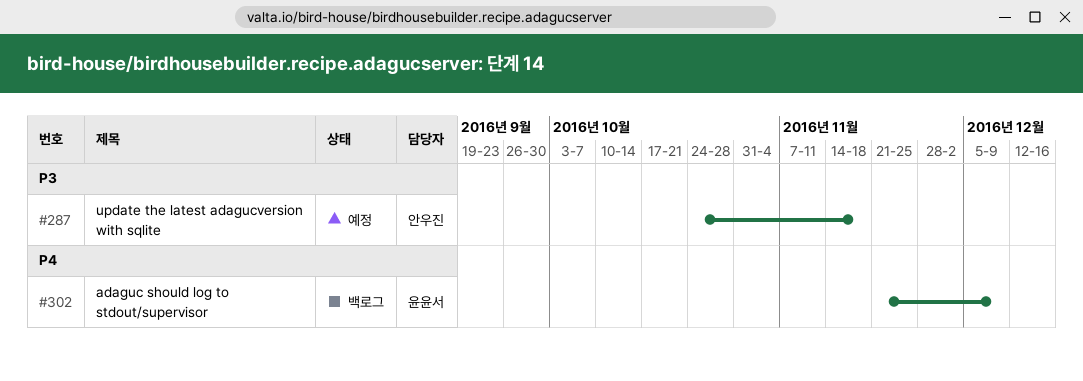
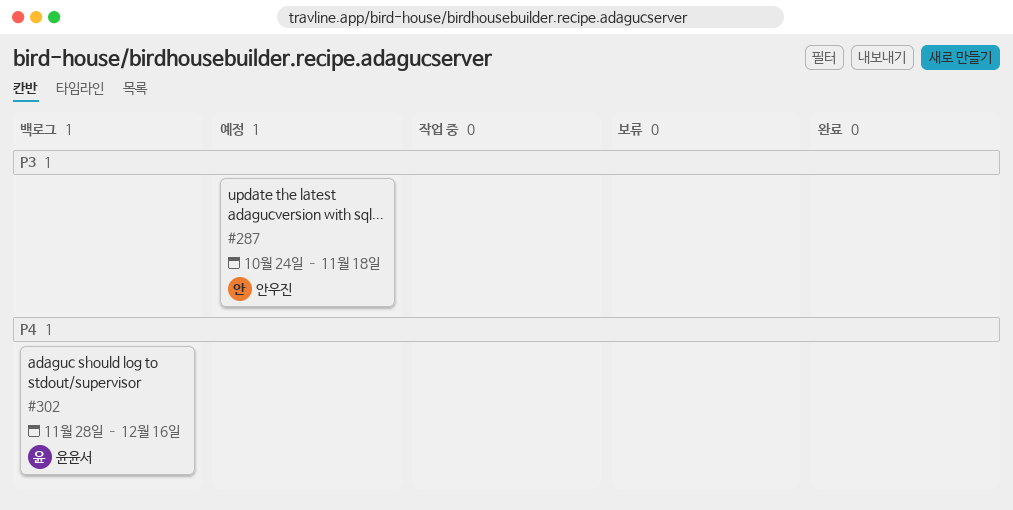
#302, start: Nov 21 -> Nov 28
#302, due: Dec 9 -> Dec 16

